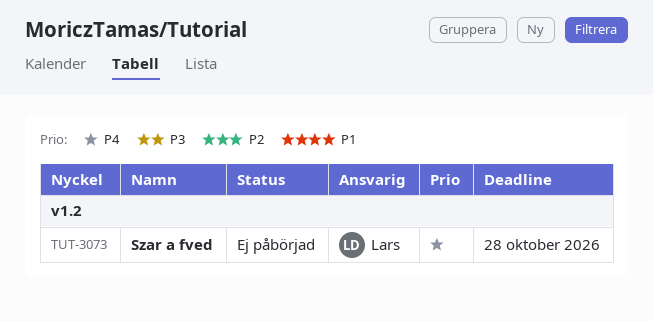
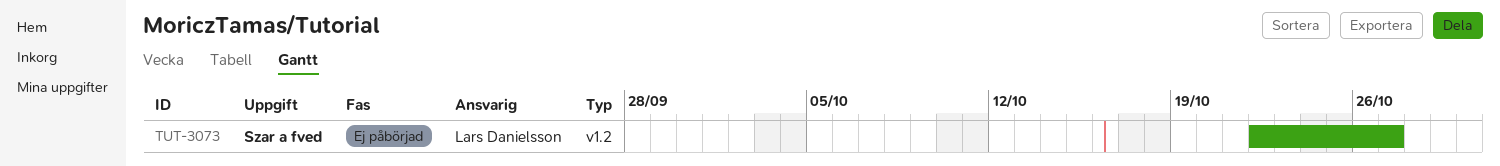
TUT-3073, due: Oct 28 -> Oct 27

